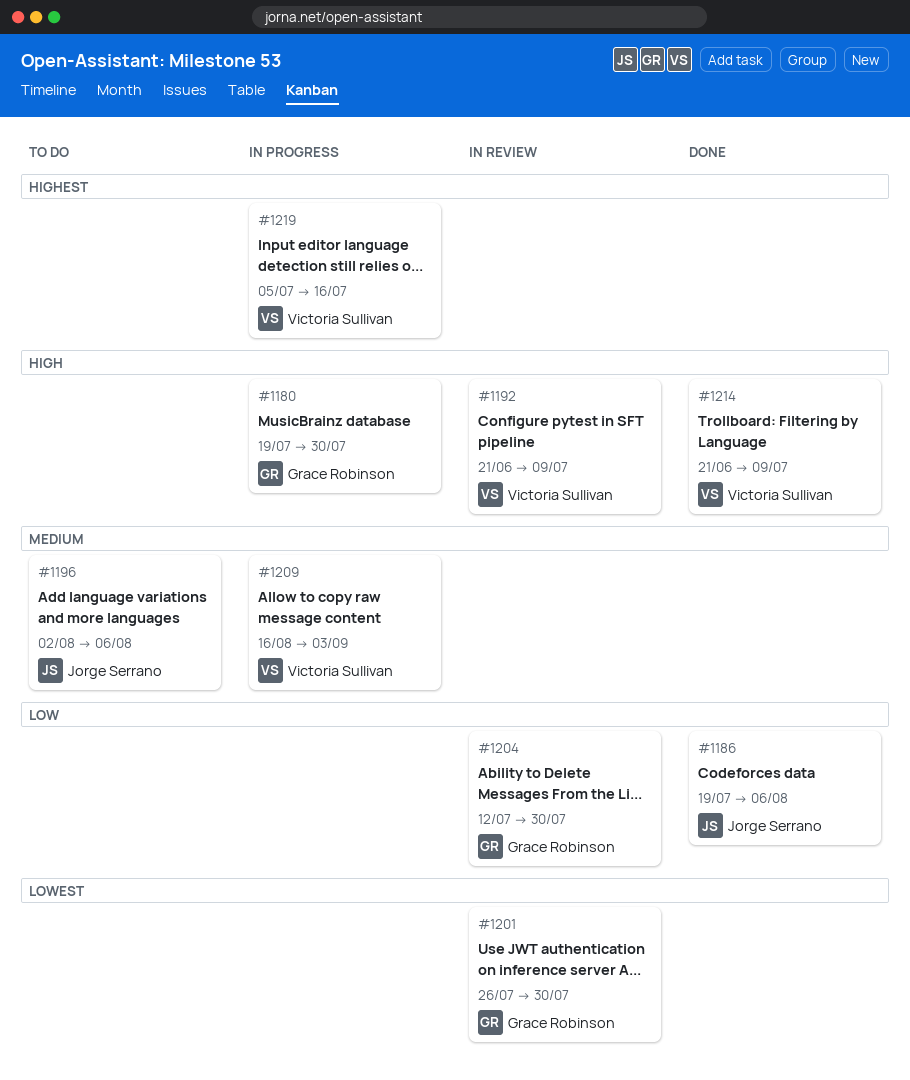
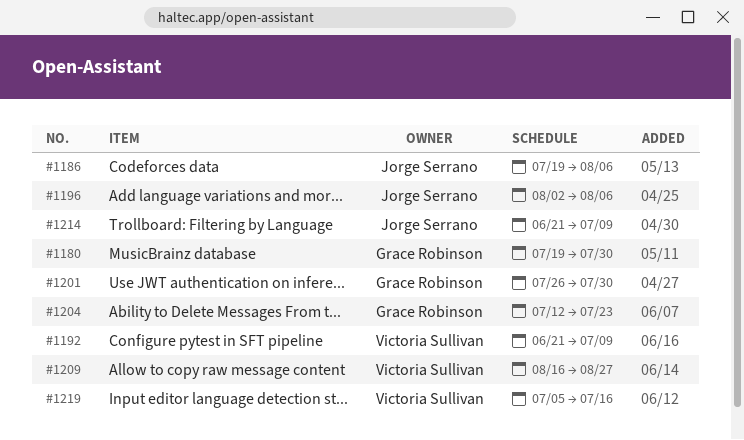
#1204, due: Jul 30 -> Jul 23
#1209, due: Sep 3 -> Aug 27
#1214, owner: Victoria Sullivan -> Jorge Serrano

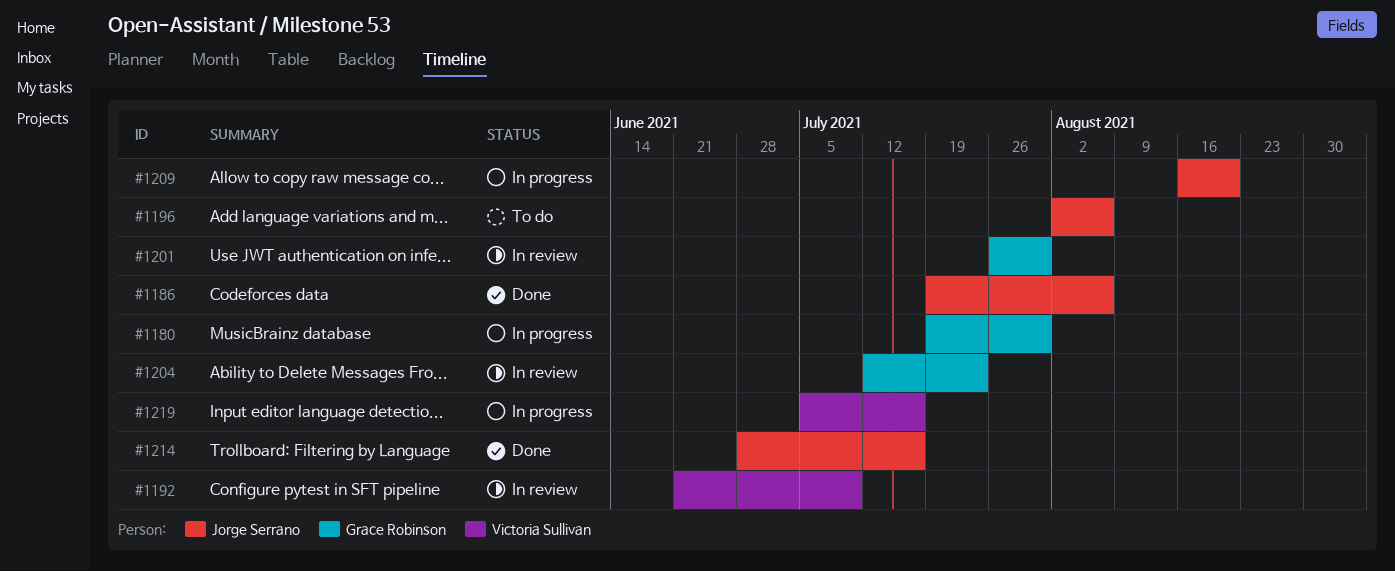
#1209, owner: Victoria Sullivan -> Jorge Serrano
#1209, due: Aug 27 -> Aug 20
#1214, start: Jun 21 -> Jun 28
#1214, due: Jul 9 -> Jul 16

